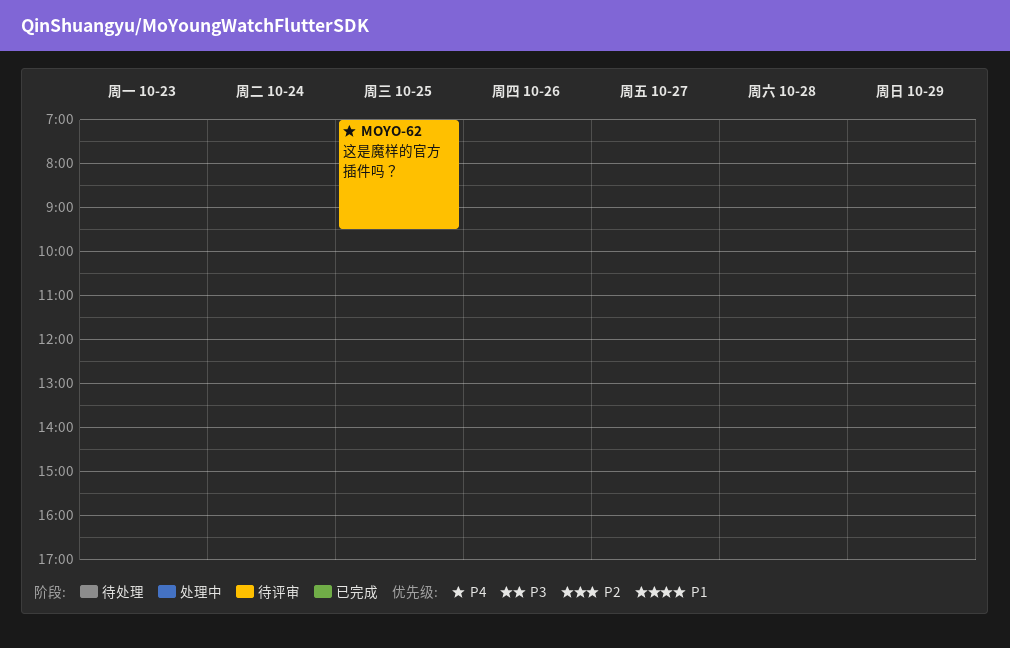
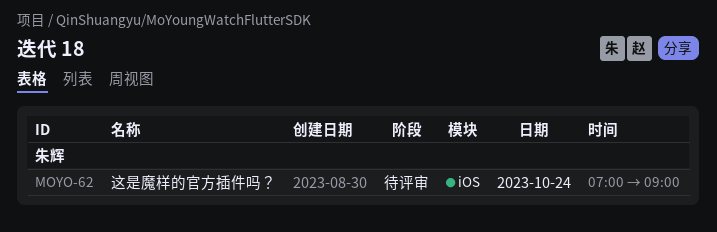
MOYO-62, day: Oct 25 -> Oct 24
MOYO-62, ends: 09:30 -> 09:00

